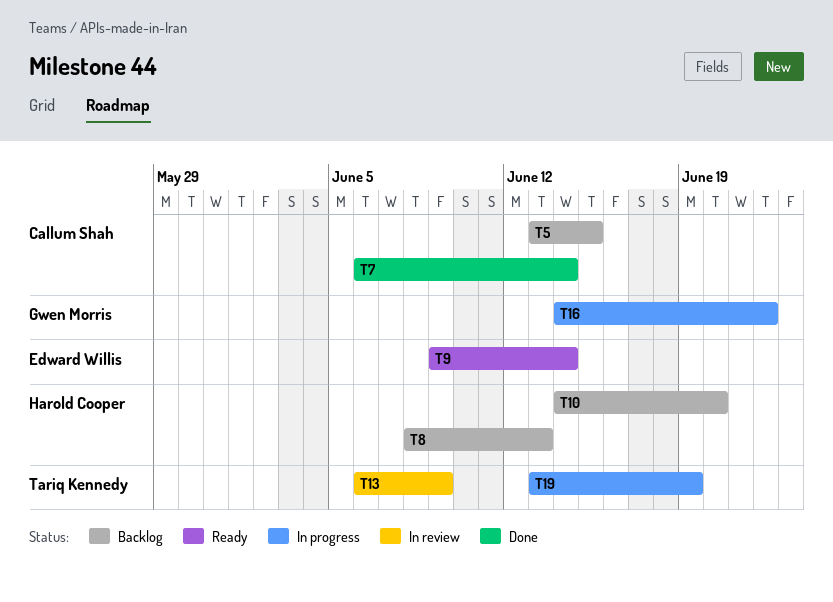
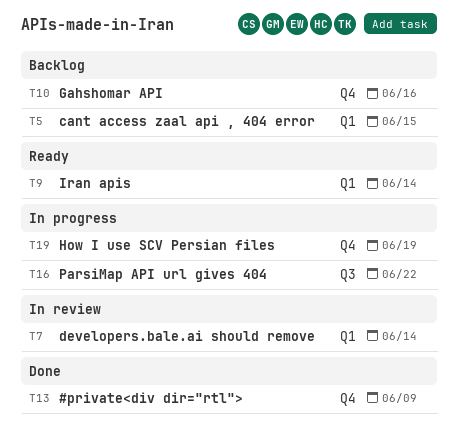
T7, status: Done -> In review
T8: present -> none
T10, due: Jun 20 -> Jun 16
T13, status: In review -> Done

